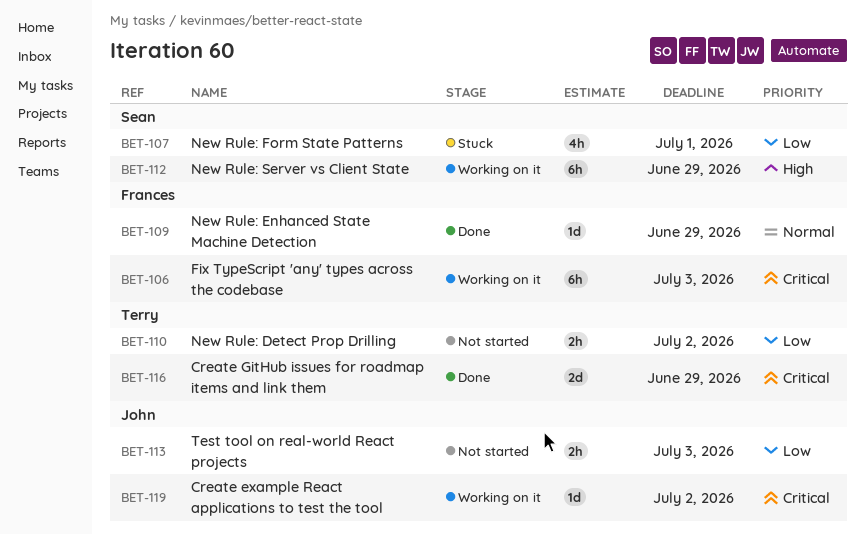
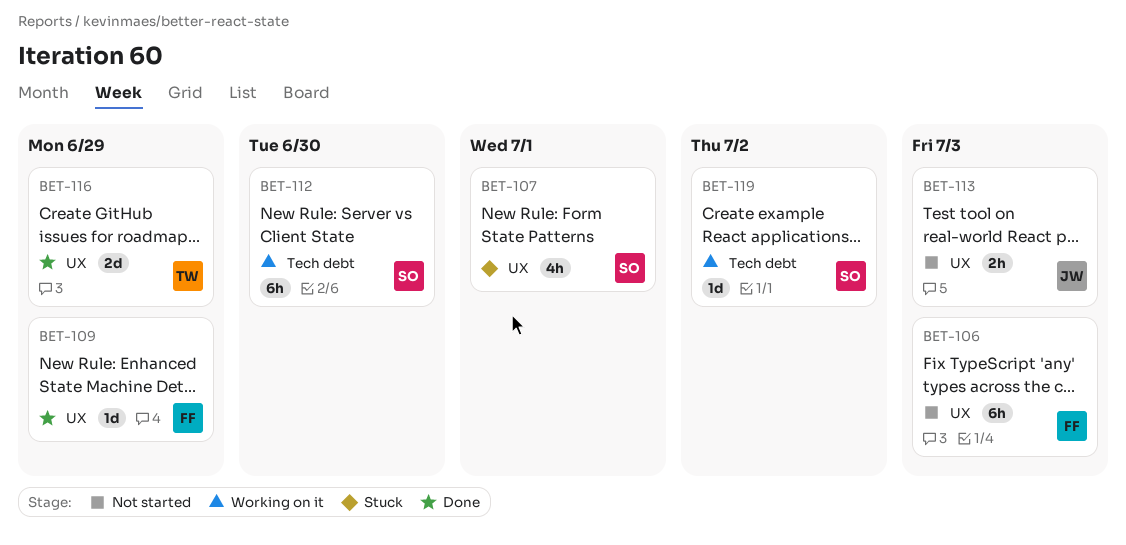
BET-106, status: Working on it -> Not started
BET-110: present -> none
BET-112, due: Jun 29 -> Jun 30
BET-119, owner: John -> Sean

